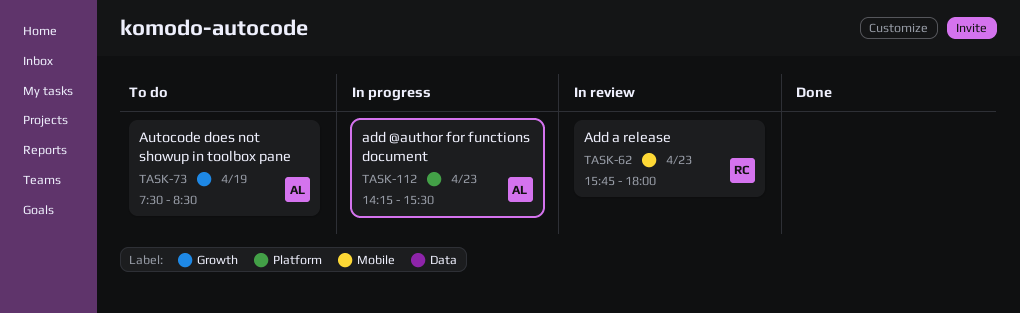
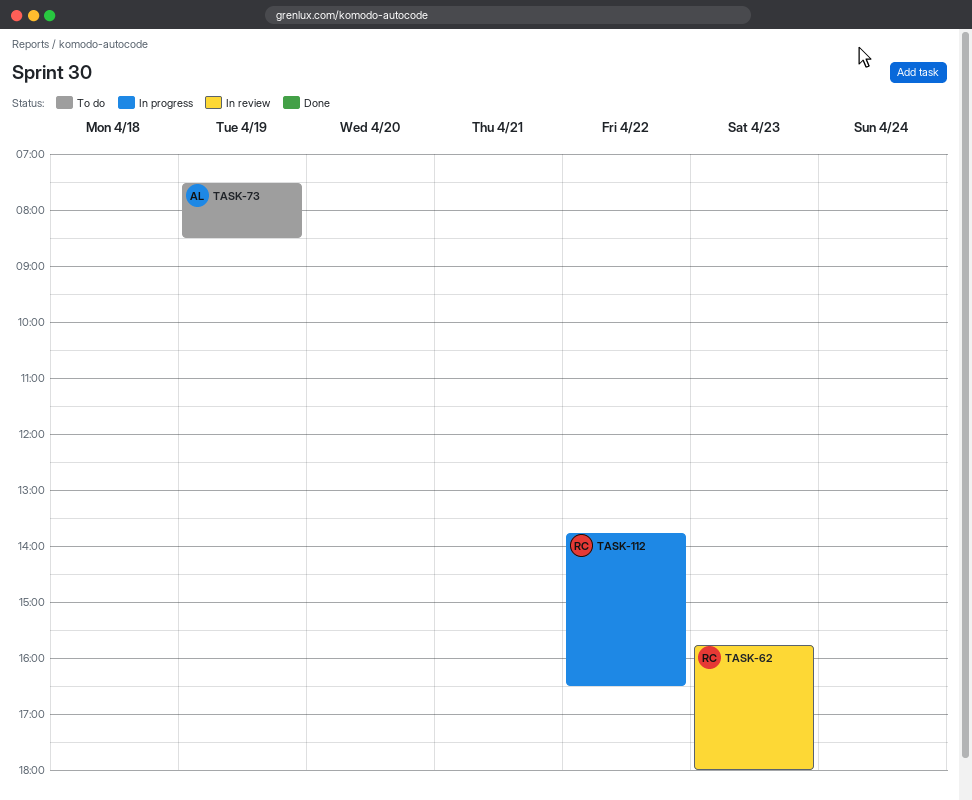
TASK-112, owner: AL -> RC
TASK-112, day: Apr 23 -> Apr 22
TASK-112, begins: 14:15 -> 13:45
TASK-112, ends: 15:30 -> 16:30

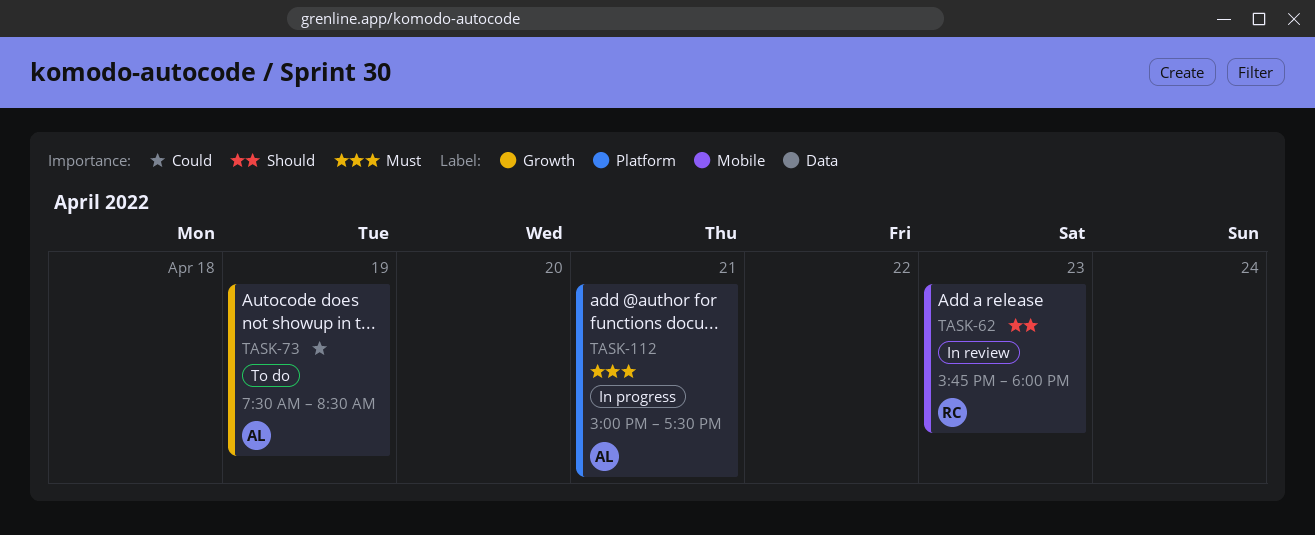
TASK-112, owner: RC -> AL
TASK-112, day: Apr 22 -> Apr 21
TASK-112, begins: 13:45 -> 15:00
TASK-112, ends: 16:30 -> 17:30

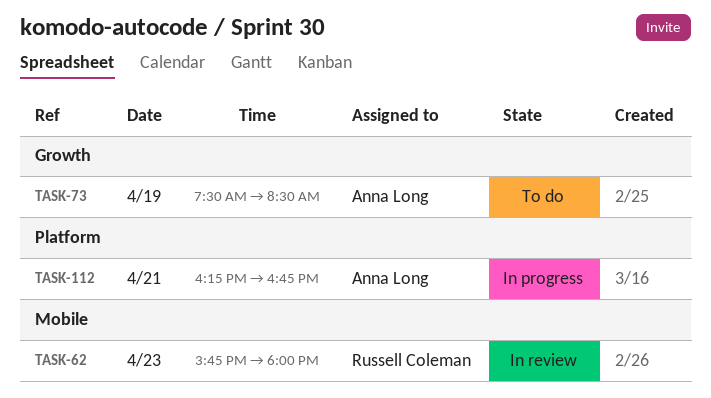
TASK-112, begins: 15:00 -> 16:15
TASK-112, ends: 17:30 -> 16:45

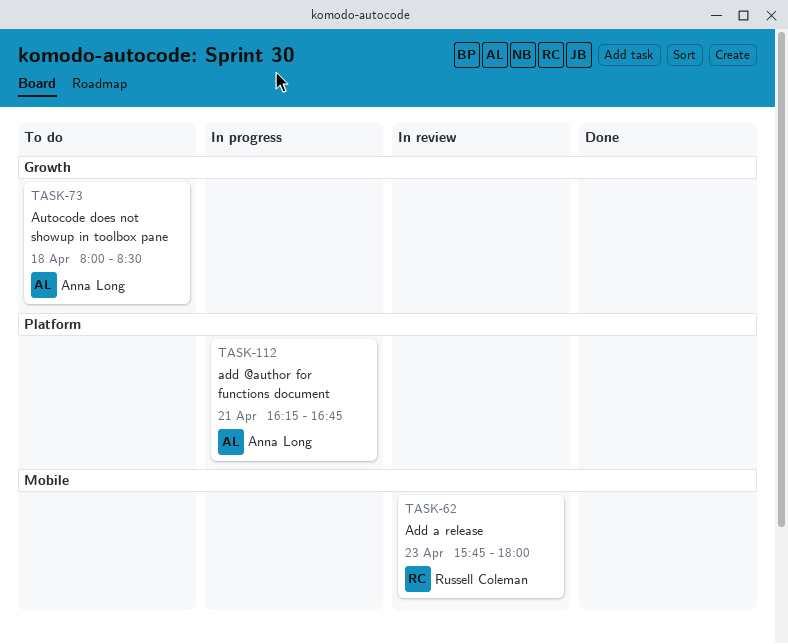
TASK-73, day: Apr 19 -> Apr 18
TASK-73, begins: 07:30 -> 08:00

